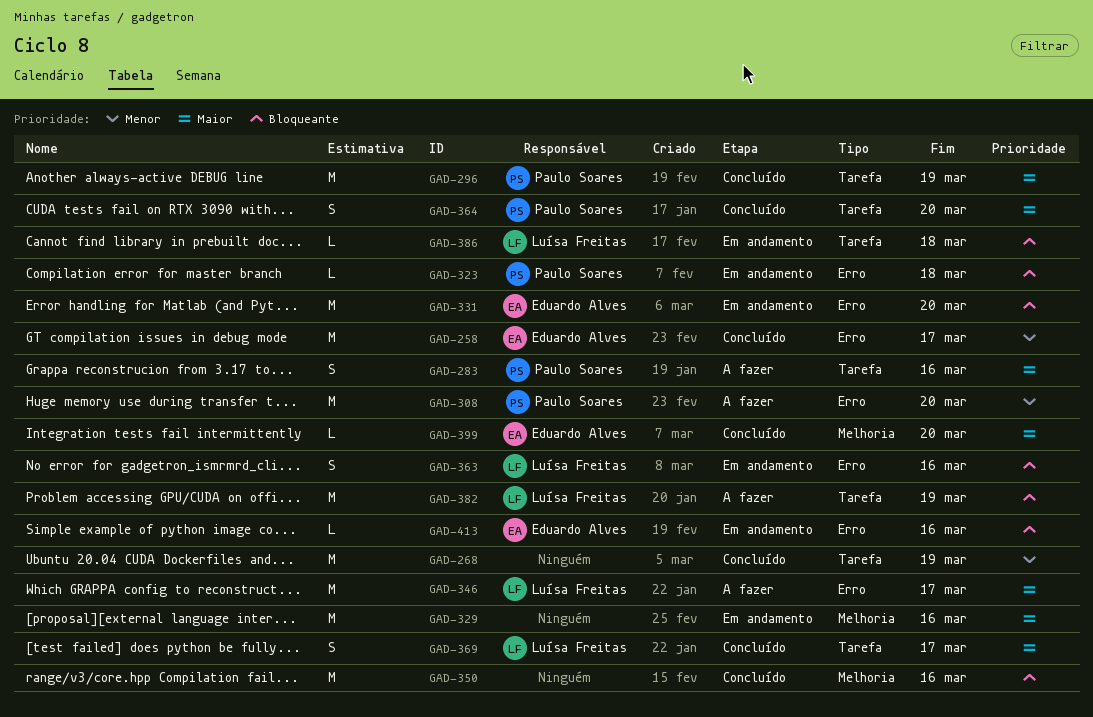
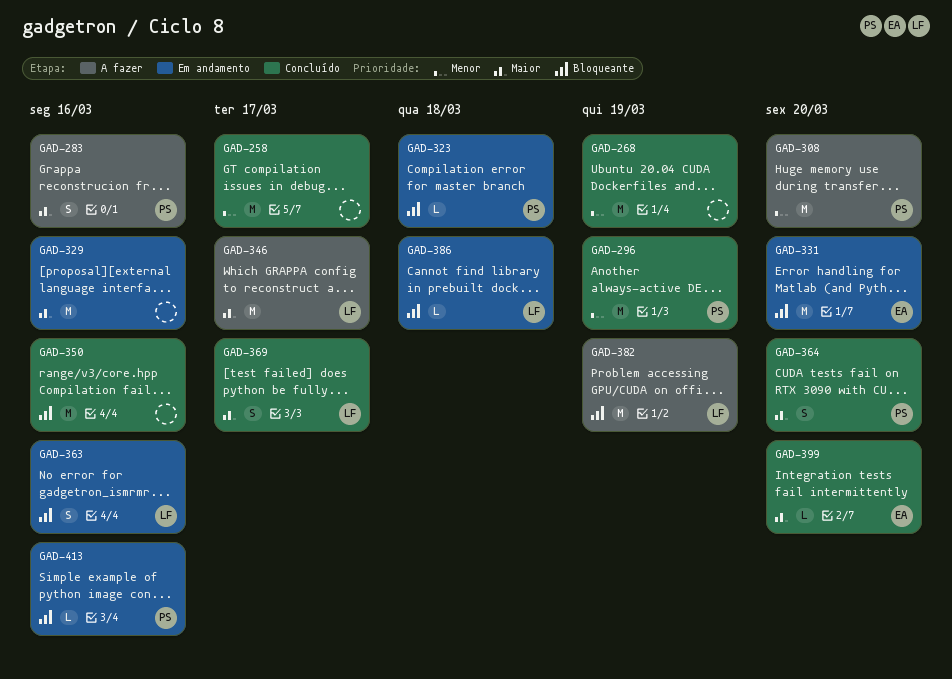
GAD-258, owner: Eduardo Alves -> none
GAD-296, priority: Maior -> Menor
GAD-413, owner: Eduardo Alves -> Paulo Soares

